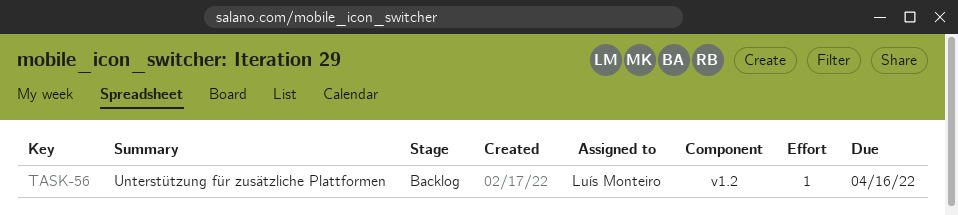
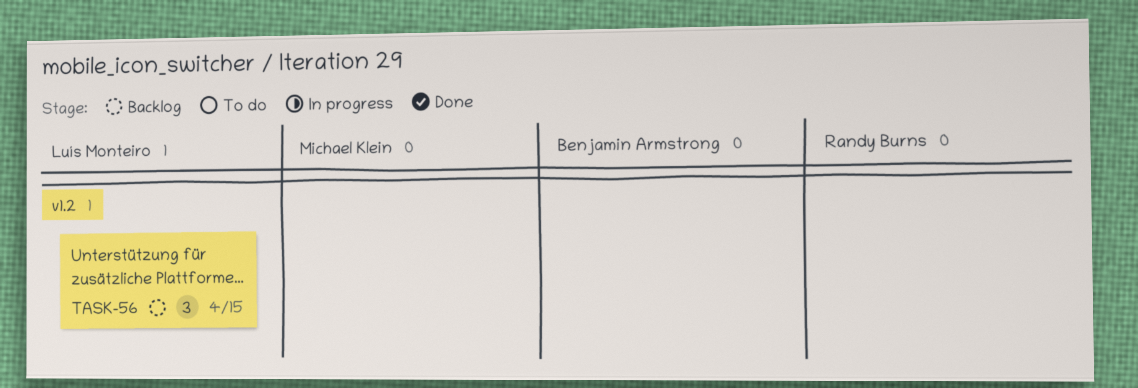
TASK-56, estimate: 1 -> 3
TASK-56, due: Apr 16 -> Apr 15

